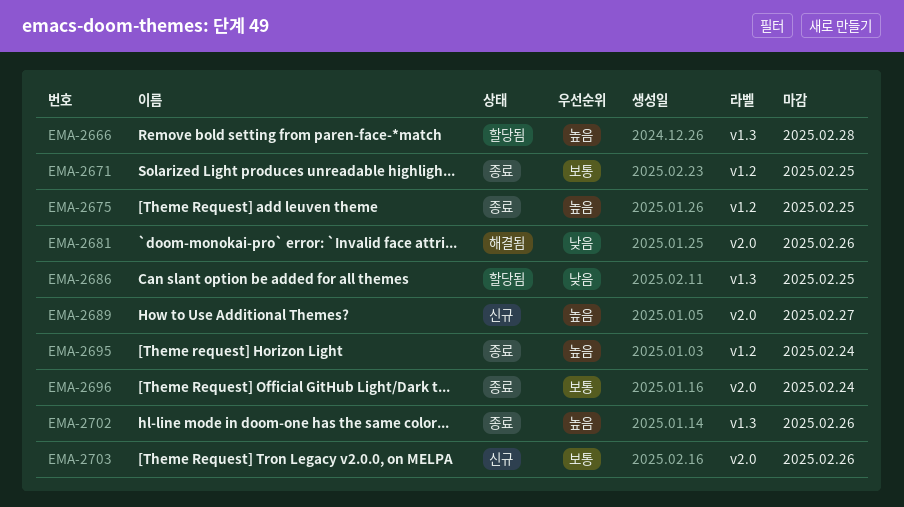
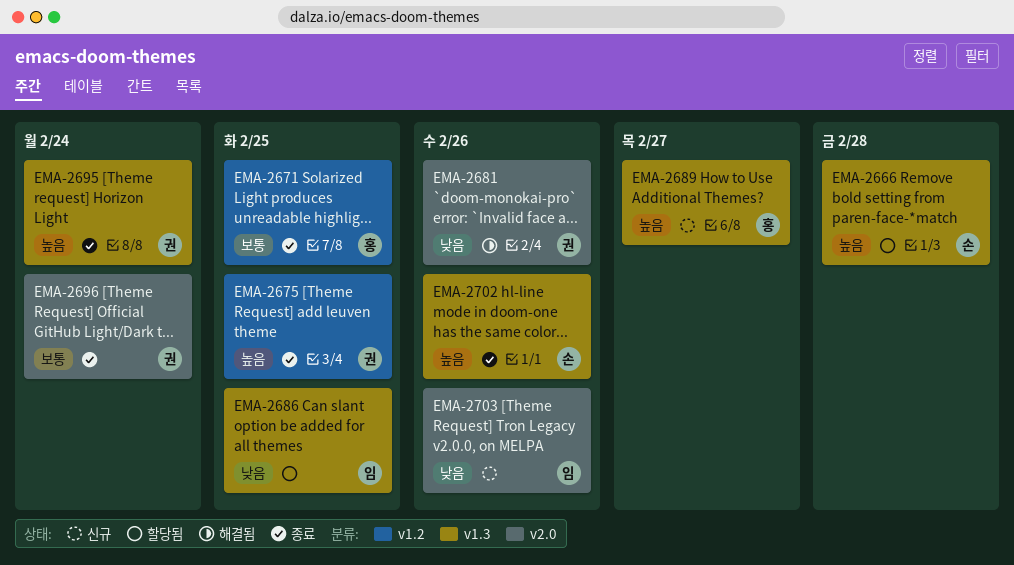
EMA-2689, label: v2.0 -> v1.3
EMA-2695, label: v1.2 -> v1.3
EMA-2703, priority: 보통 -> 낮음

